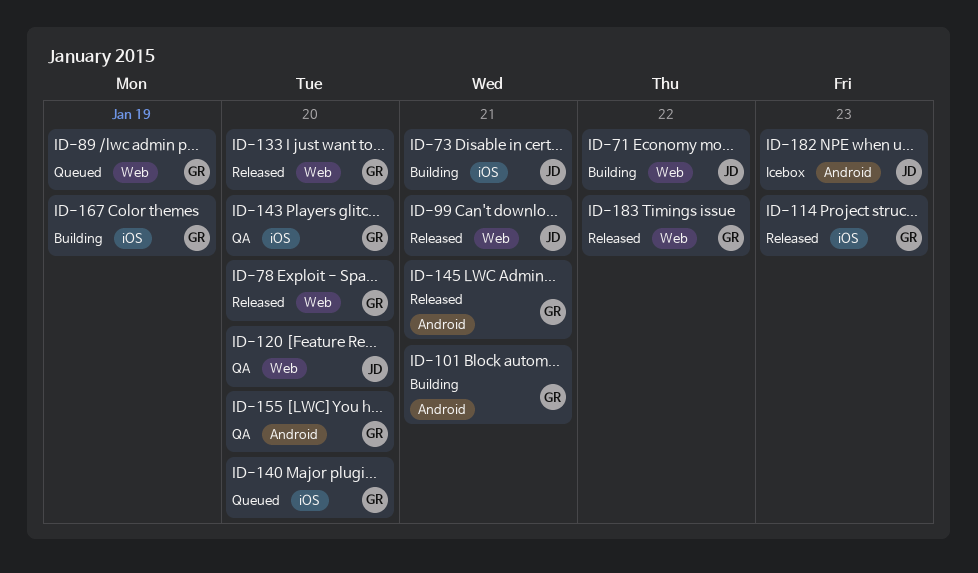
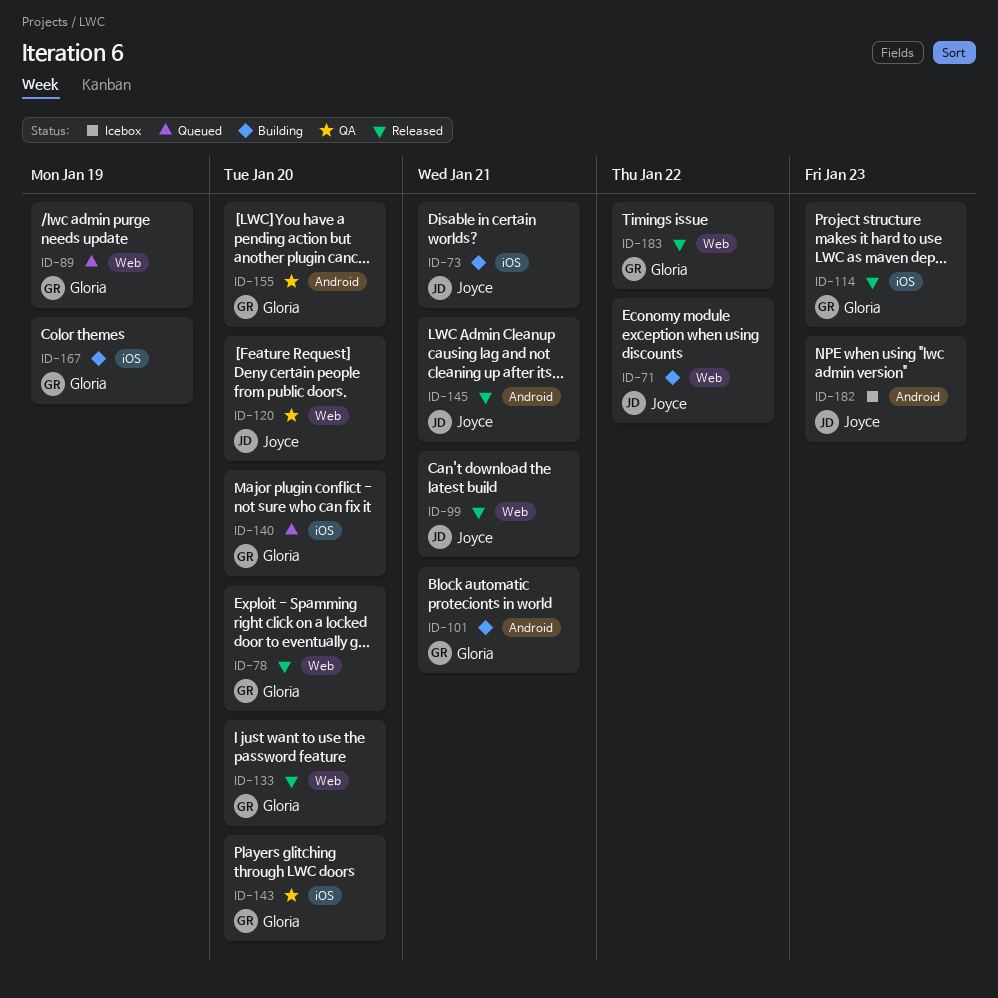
ID-145, owner: Gloria -> Joyce

